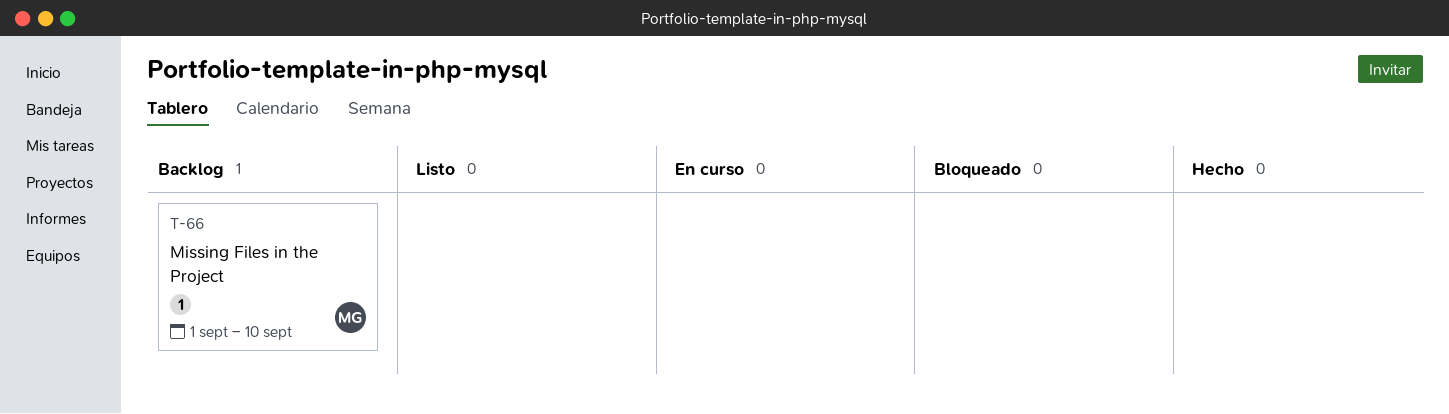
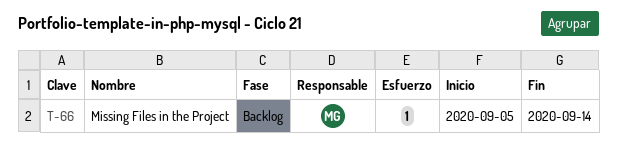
T-66, start: Sep 1 -> Sep 5
T-66, due: Sep 10 -> Sep 14

